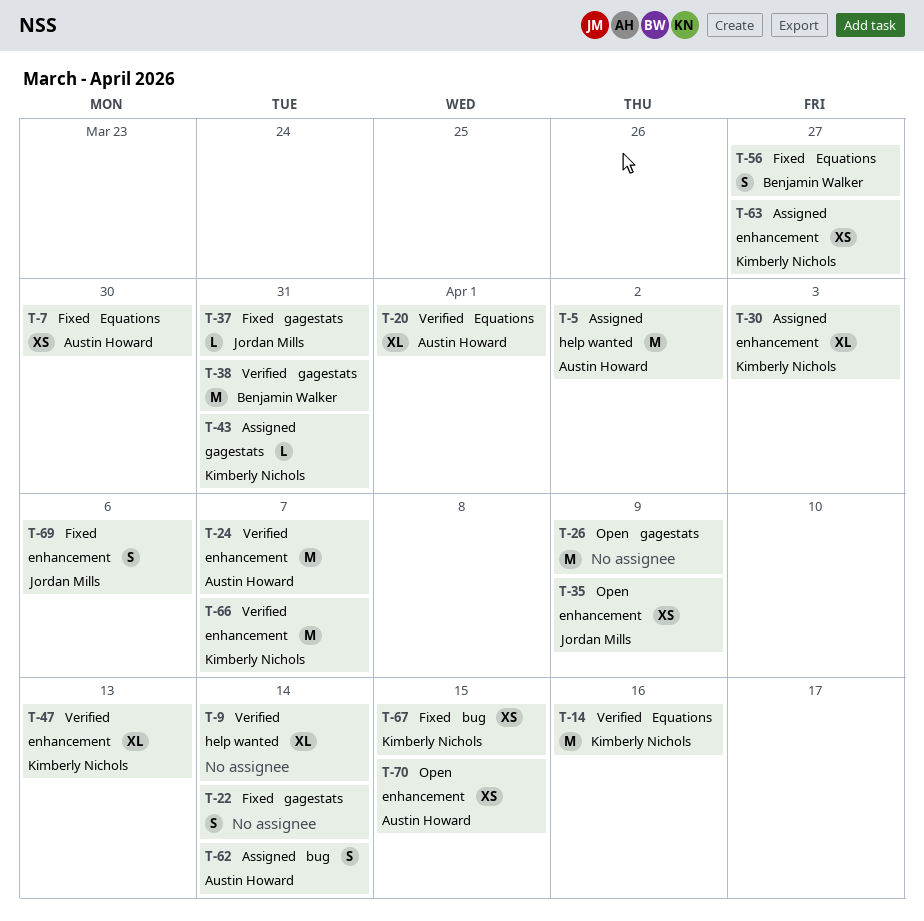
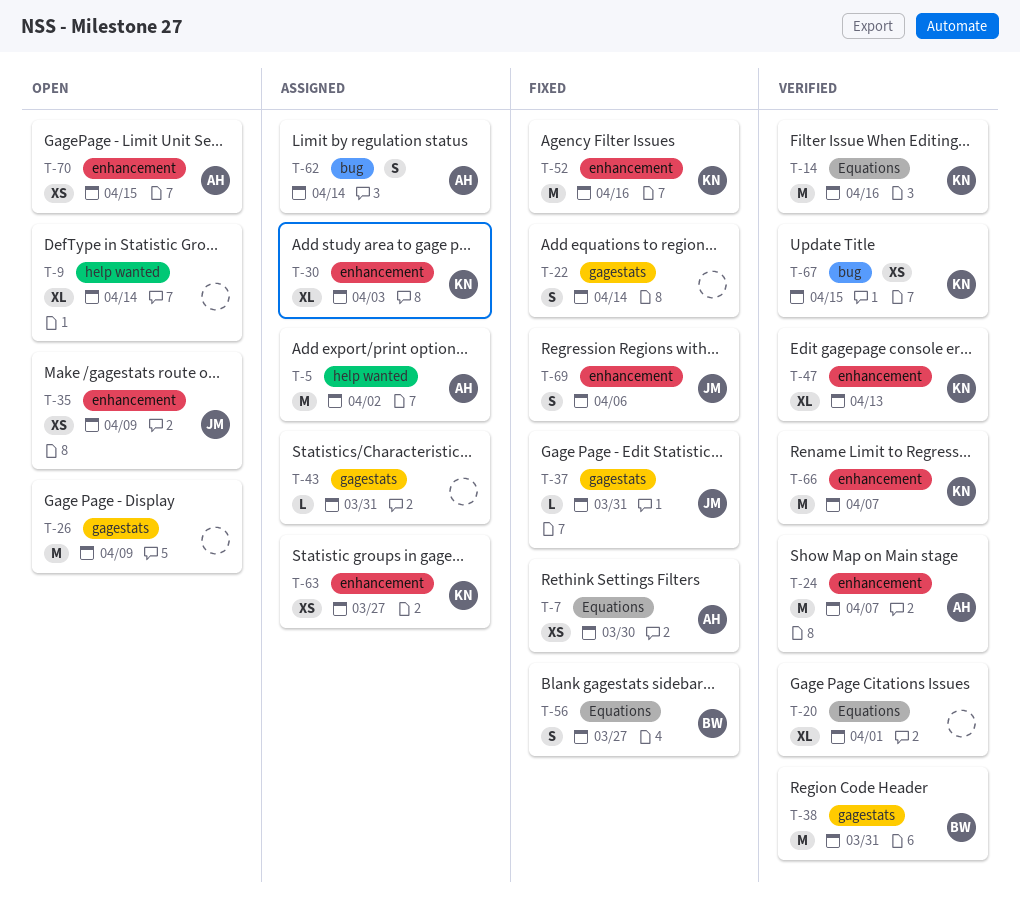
T-9, status: Verified -> Open
T-20, owner: Austin Howard -> none
T-43, owner: Kimberly Nichols -> none
T-52: none -> present
T-67, status: Fixed -> Verified

